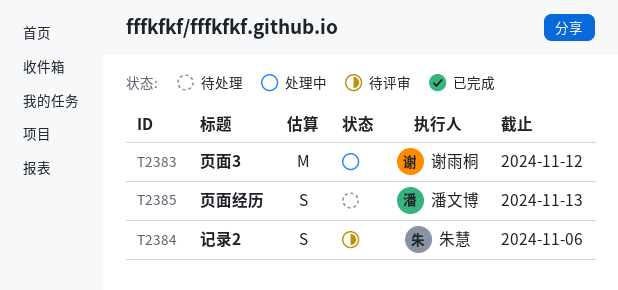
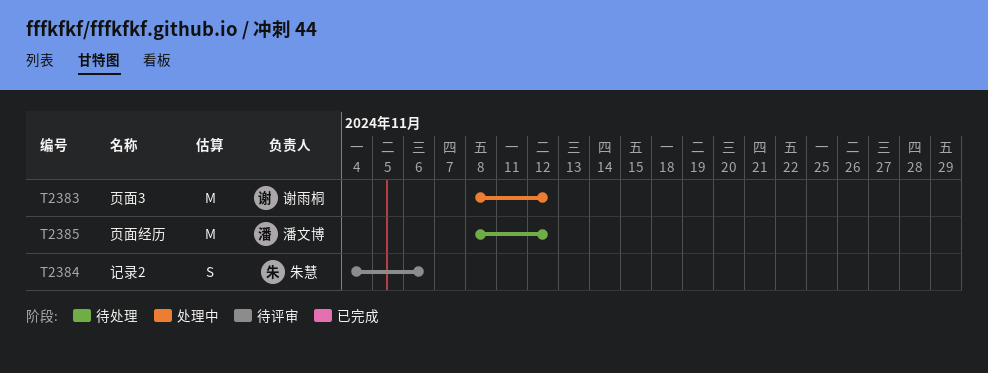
T2385, estimate: S -> M
T2385, due: Nov 13 -> Nov 12

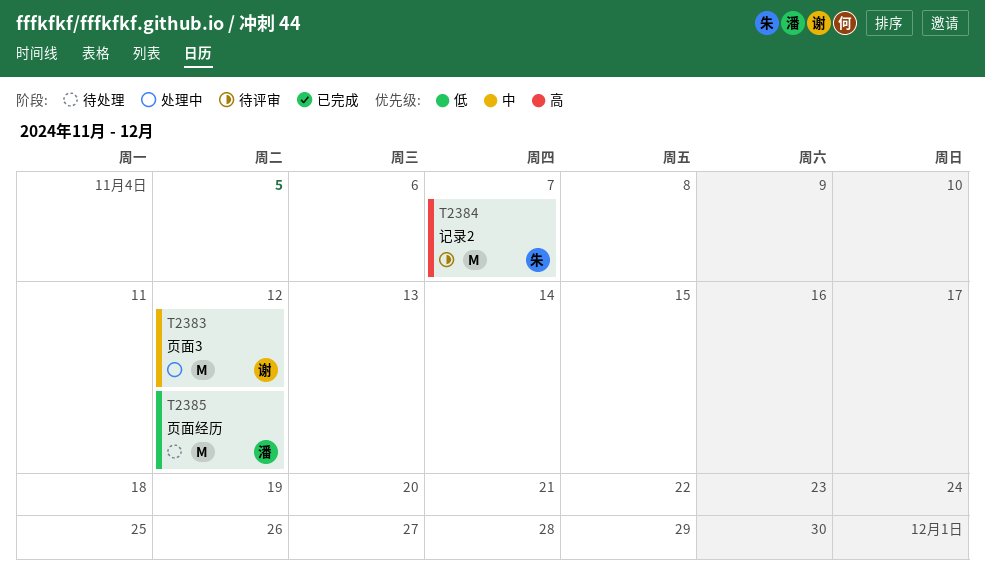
T2384, estimate: S -> M
T2384, due: Nov 6 -> Nov 7

